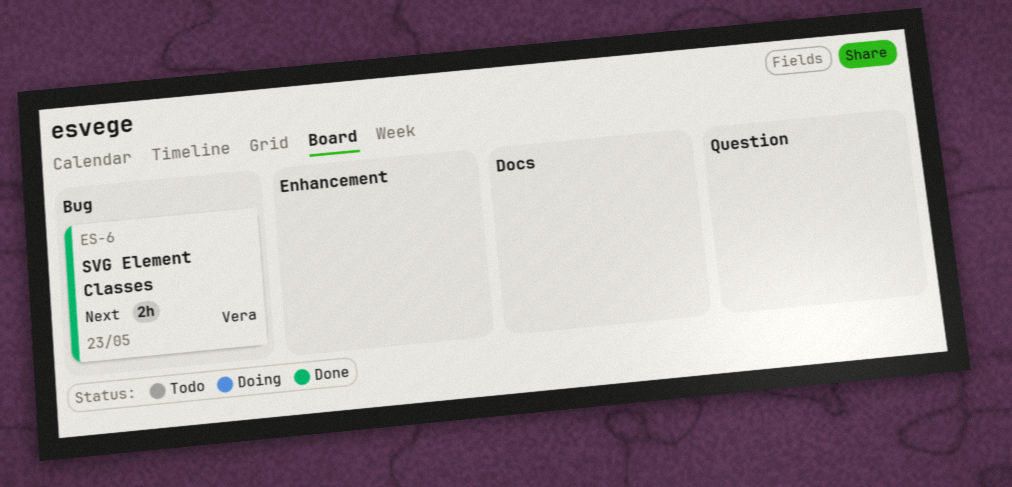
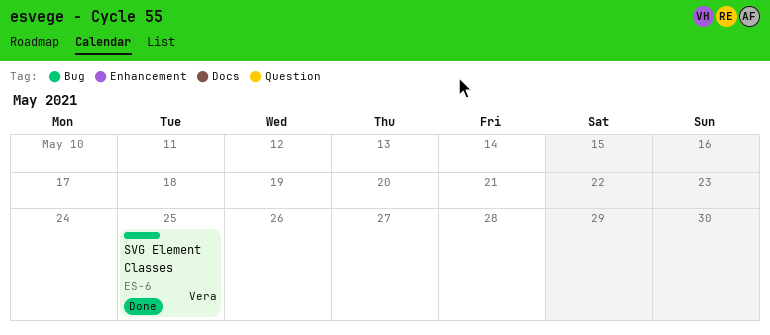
ES-6, due: May 23 -> May 25

